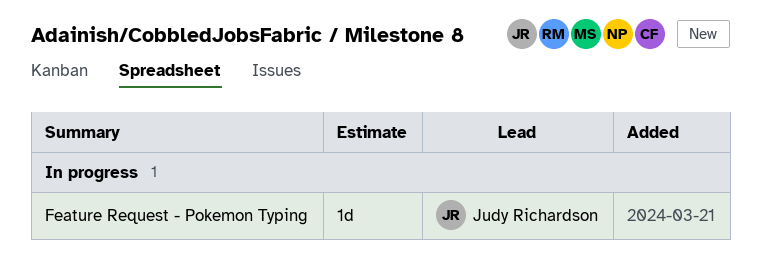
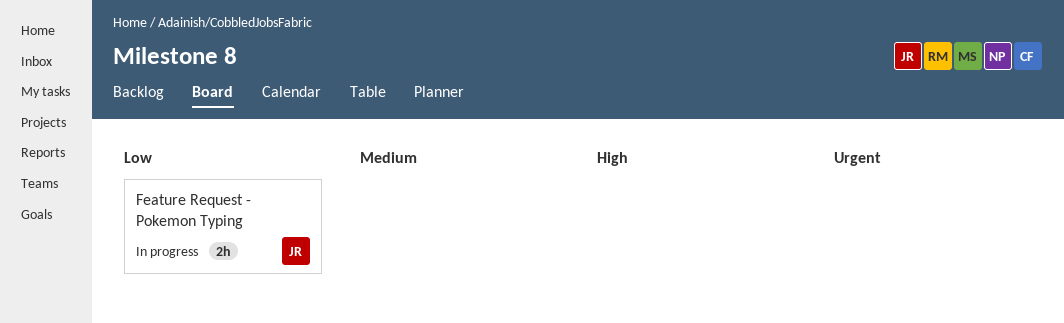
Feature Request - Pokemon Typing, estimate: 1d -> 2h

